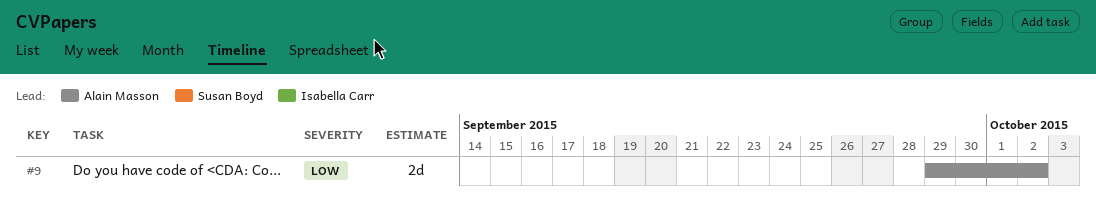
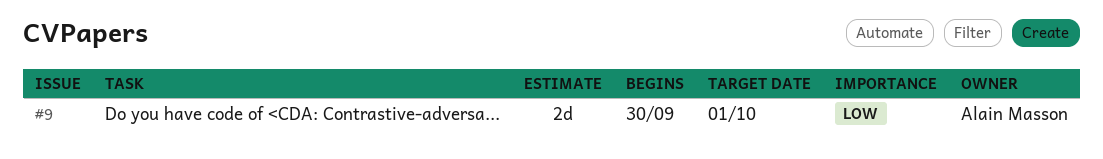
#9, start: Sep 29 -> Sep 30
#9, due: Oct 2 -> Oct 1

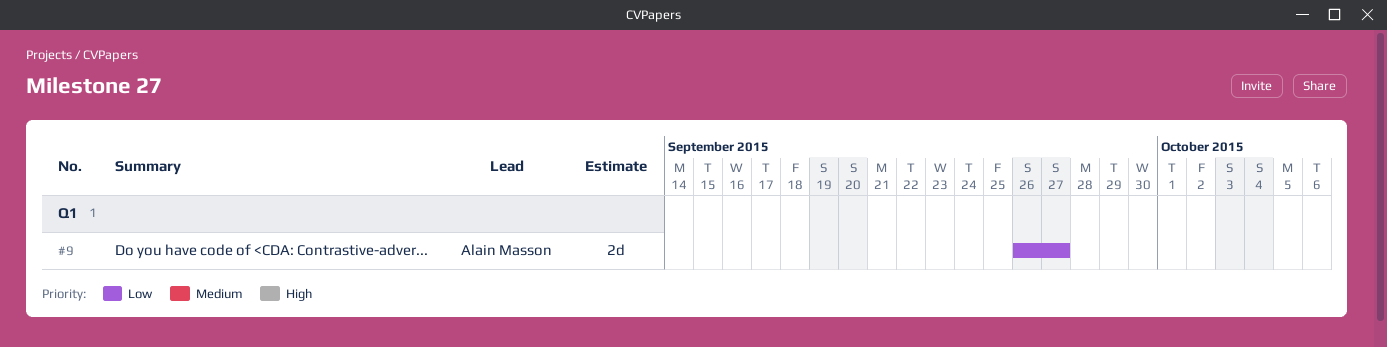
#9, start: Sep 30 -> Sep 26
#9, due: Oct 1 -> Sep 27

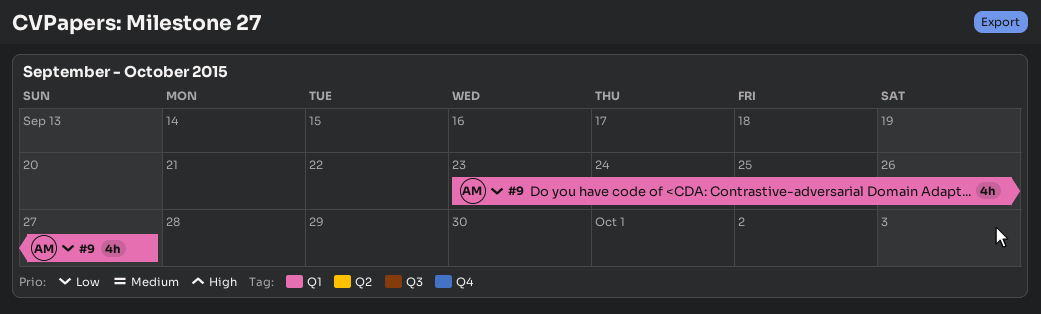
#9, estimate: 2d -> 4h
#9, start: Sep 26 -> Sep 23

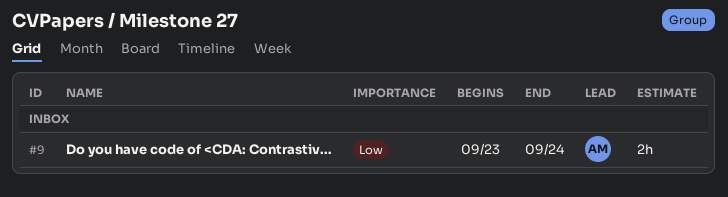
#9, estimate: 4h -> 2h
#9, due: Sep 27 -> Sep 24

